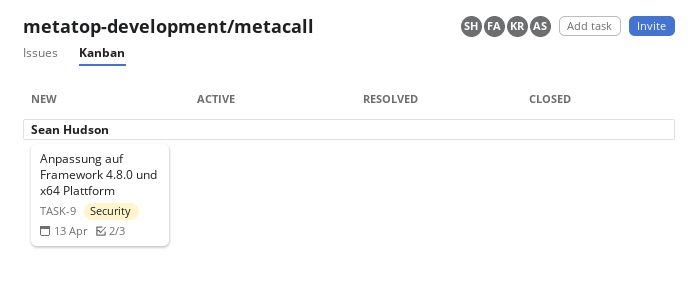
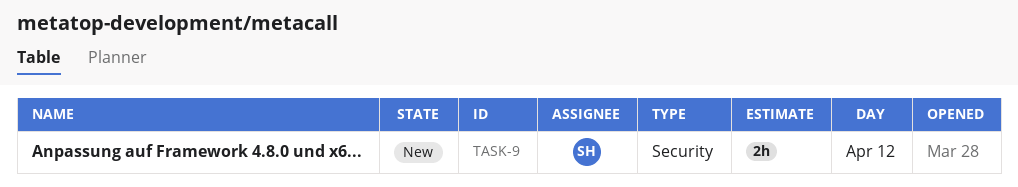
TASK-9, day: Apr 13 -> Apr 12

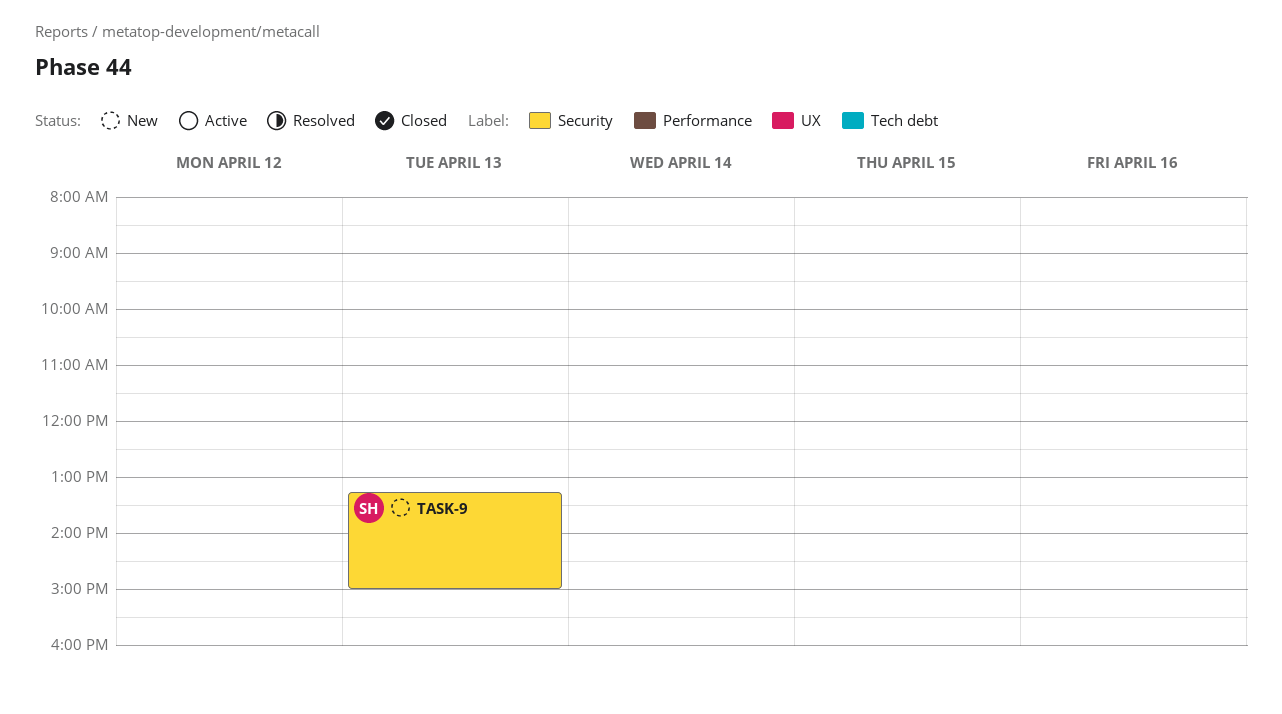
TASK-9, day: Apr 12 -> Apr 13

